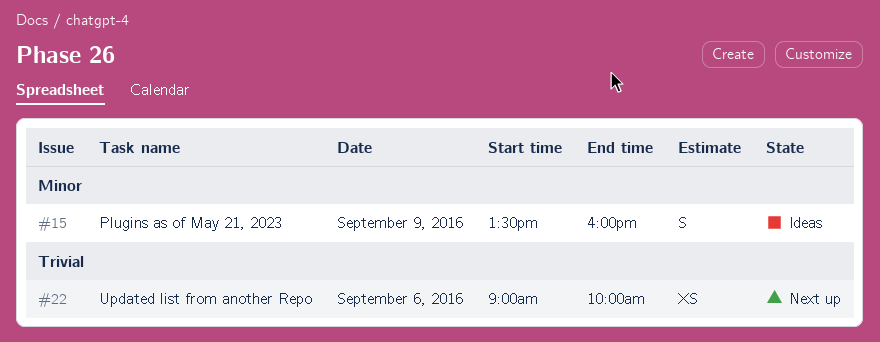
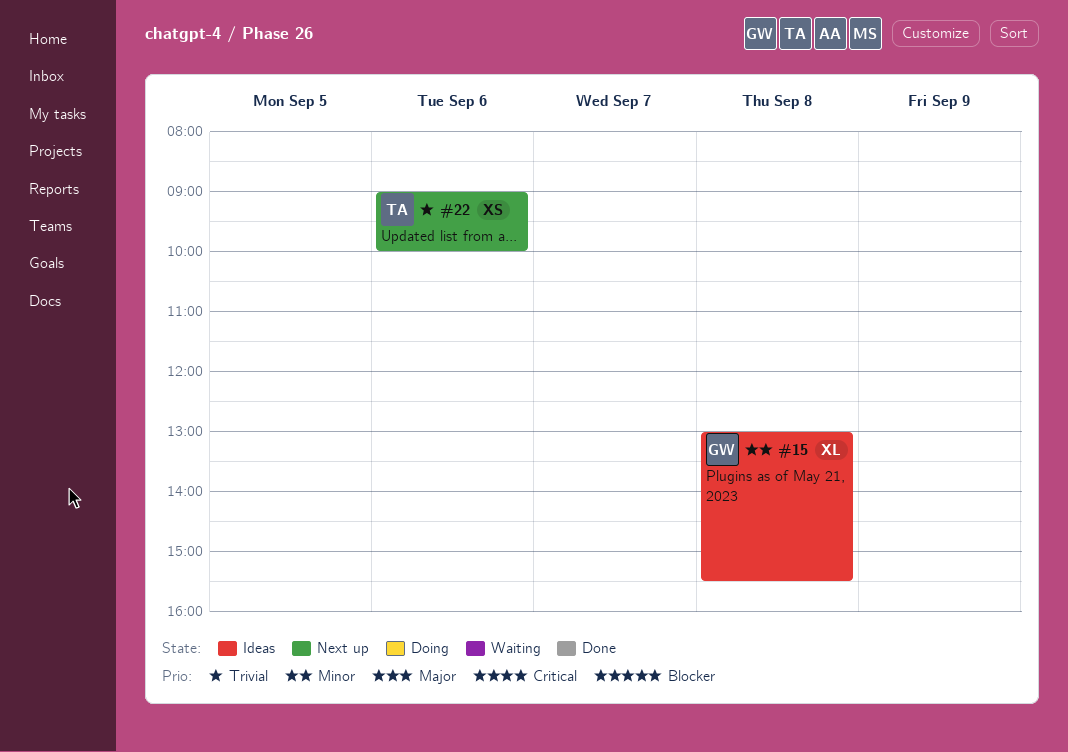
#15, estimate: S -> XL
#15, day: Sep 9 -> Sep 8
#15, begins: 13:30 -> 13:00
#15, ends: 16:00 -> 15:30

